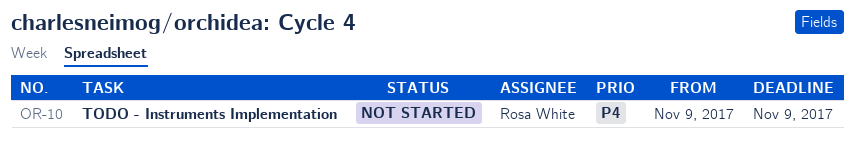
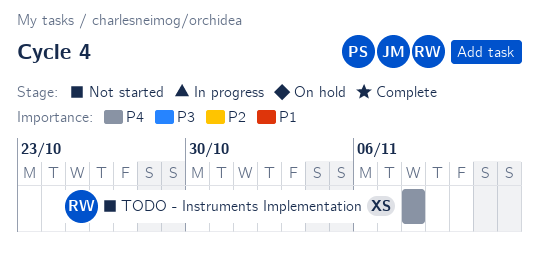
TODO - Instruments Implementation, start: Nov 9 -> Nov 8
TODO - Instruments Implementation, due: Nov 9 -> Nov 8

